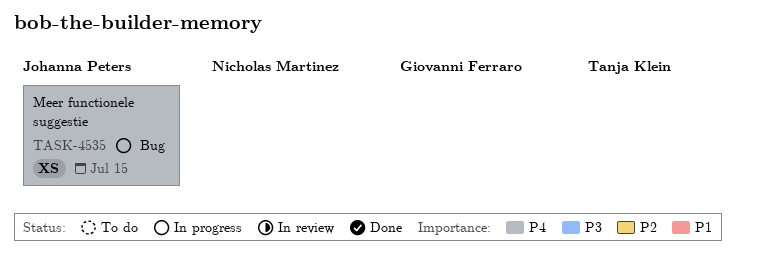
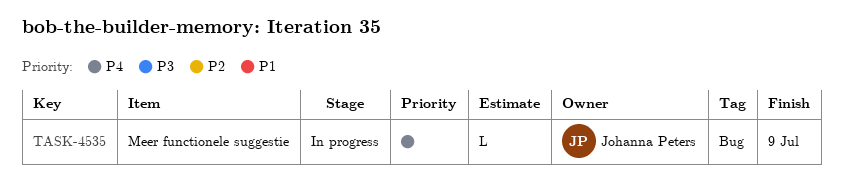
TASK-4535, estimate: XS -> L
TASK-4535, due: Jul 15 -> Jul 9

